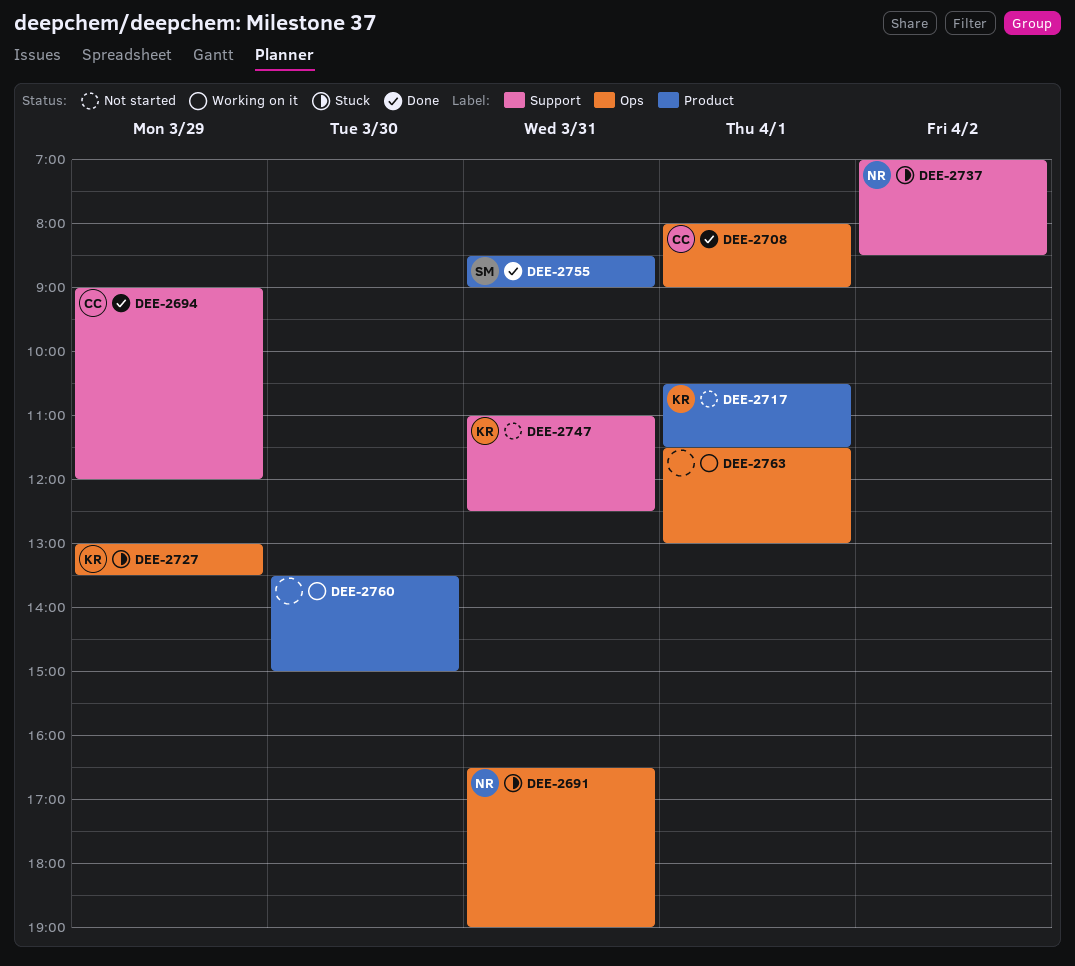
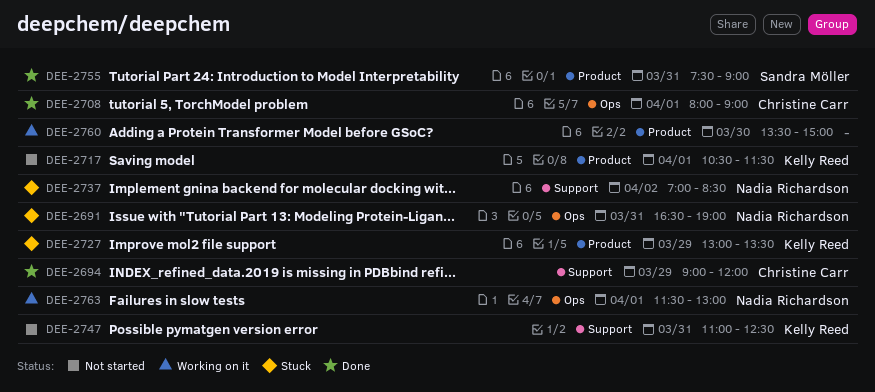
DEE-2727, label: Ops -> Product
DEE-2755, begins: 08:30 -> 07:30
DEE-2763, owner: none -> Nadia Richardson

